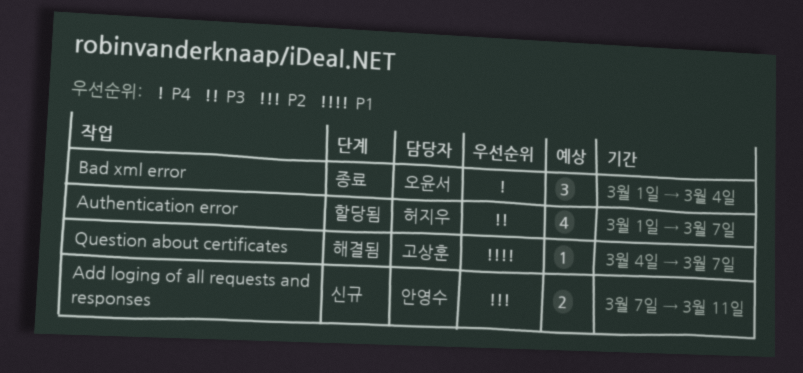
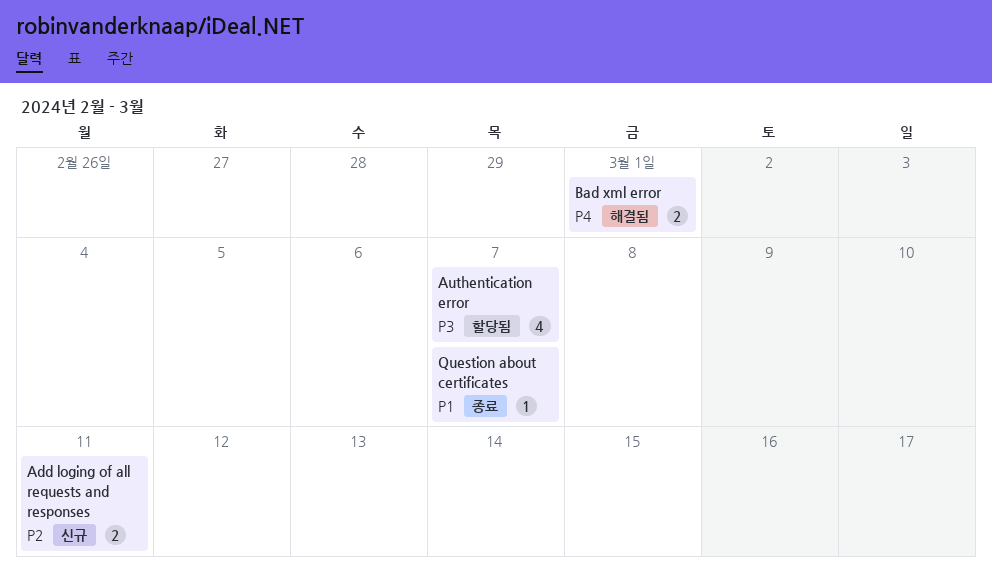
Bad xml error, status: 종료 -> 해결됨
Bad xml error, estimate: 3 -> 2
Bad xml error, due: Mar 4 -> Mar 1
Question about certificates, status: 해결됨 -> 종료

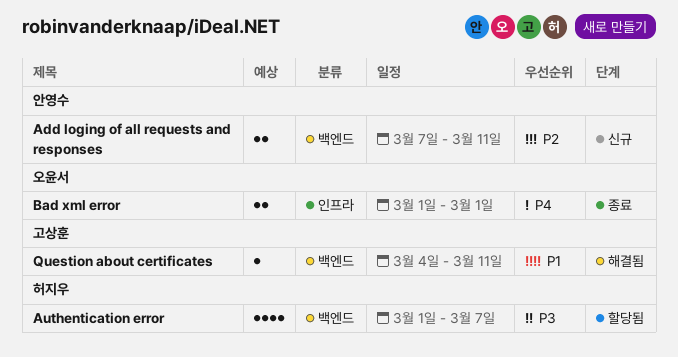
Bad xml error, status: 해결됨 -> 종료
Question about certificates, status: 종료 -> 해결됨
Question about certificates, due: Mar 7 -> Mar 11

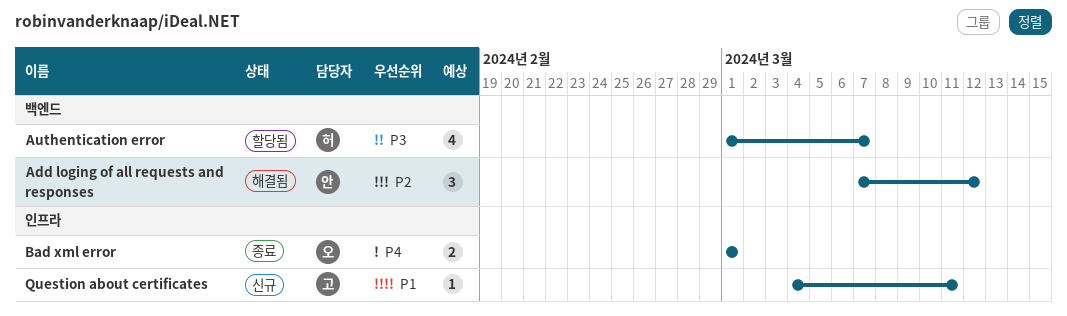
Add loging of all requests and responses, status: 신규 -> 해결됨
Add loging of all requests and responses, estimate: 2 -> 3
Add loging of all requests and responses, due: Mar 11 -> Mar 12
Question about certificates, status: 해결됨 -> 신규
Question about certificates, label: 백엔드 -> 인프라

